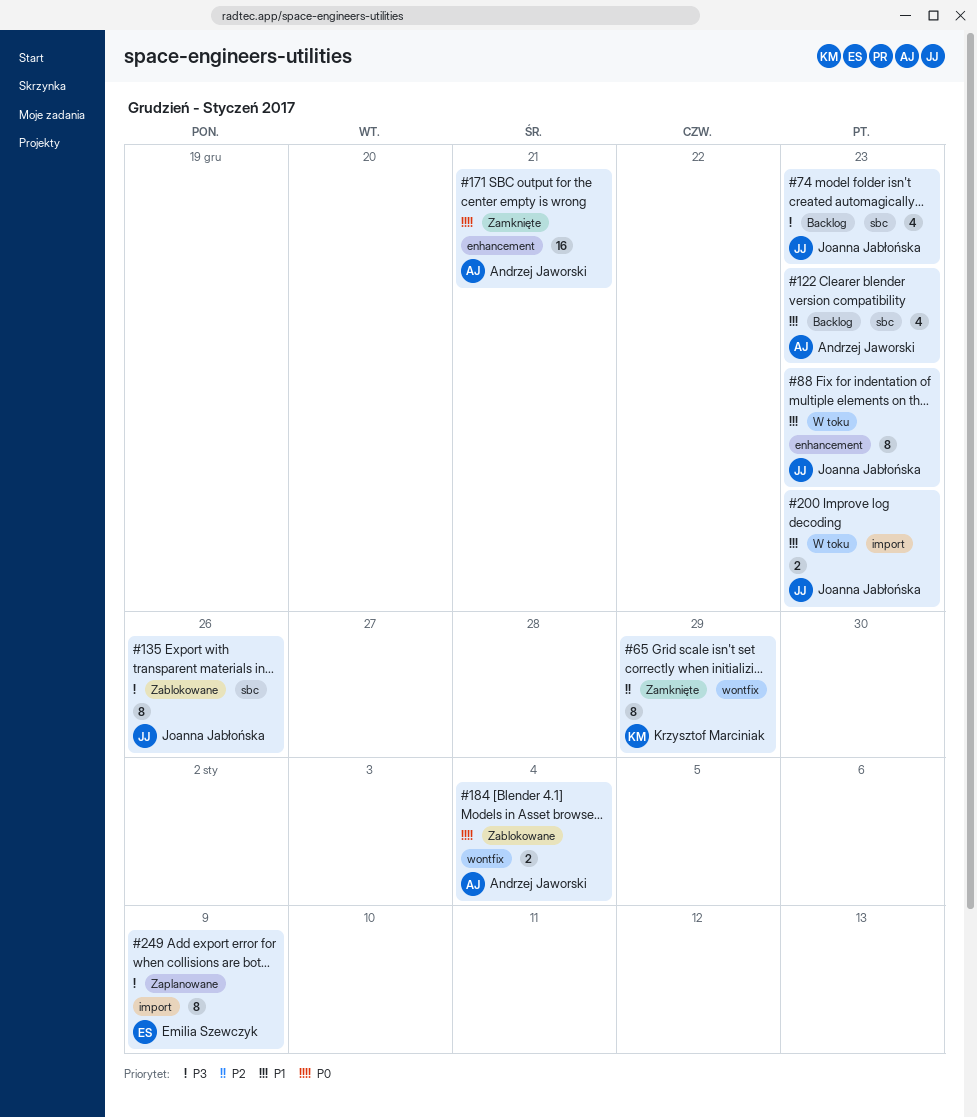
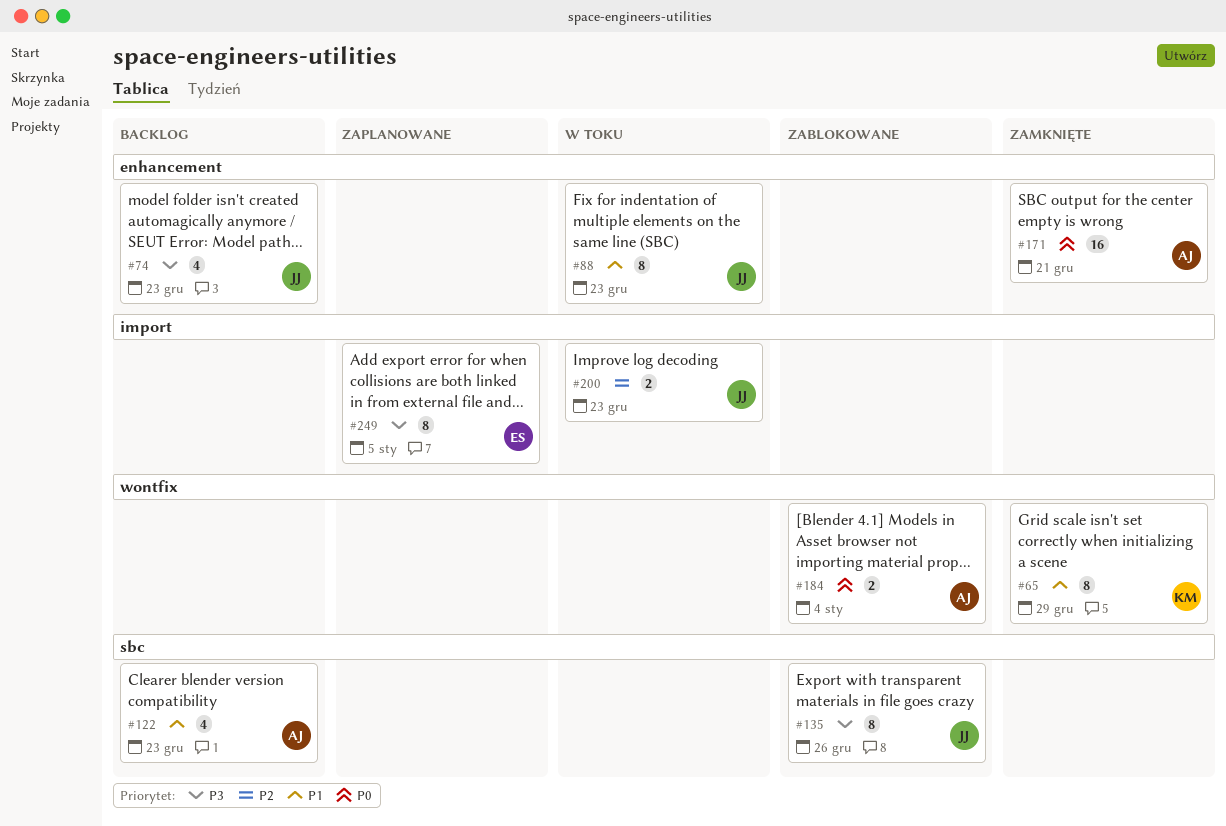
#65, priority: P2 -> P1
#74, label: sbc -> enhancement
#200, priority: P1 -> P2
#249, due: Jan 9 -> Jan 5

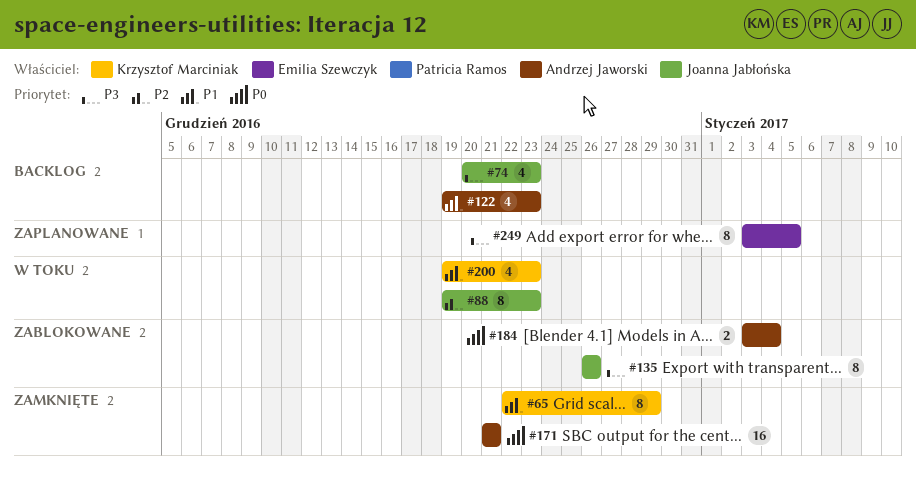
#88, priority: P1 -> P2
#200, owner: Joanna Jabłońska -> Krzysztof Marciniak
#200, priority: P2 -> P1
#200, estimate: 2 -> 4

